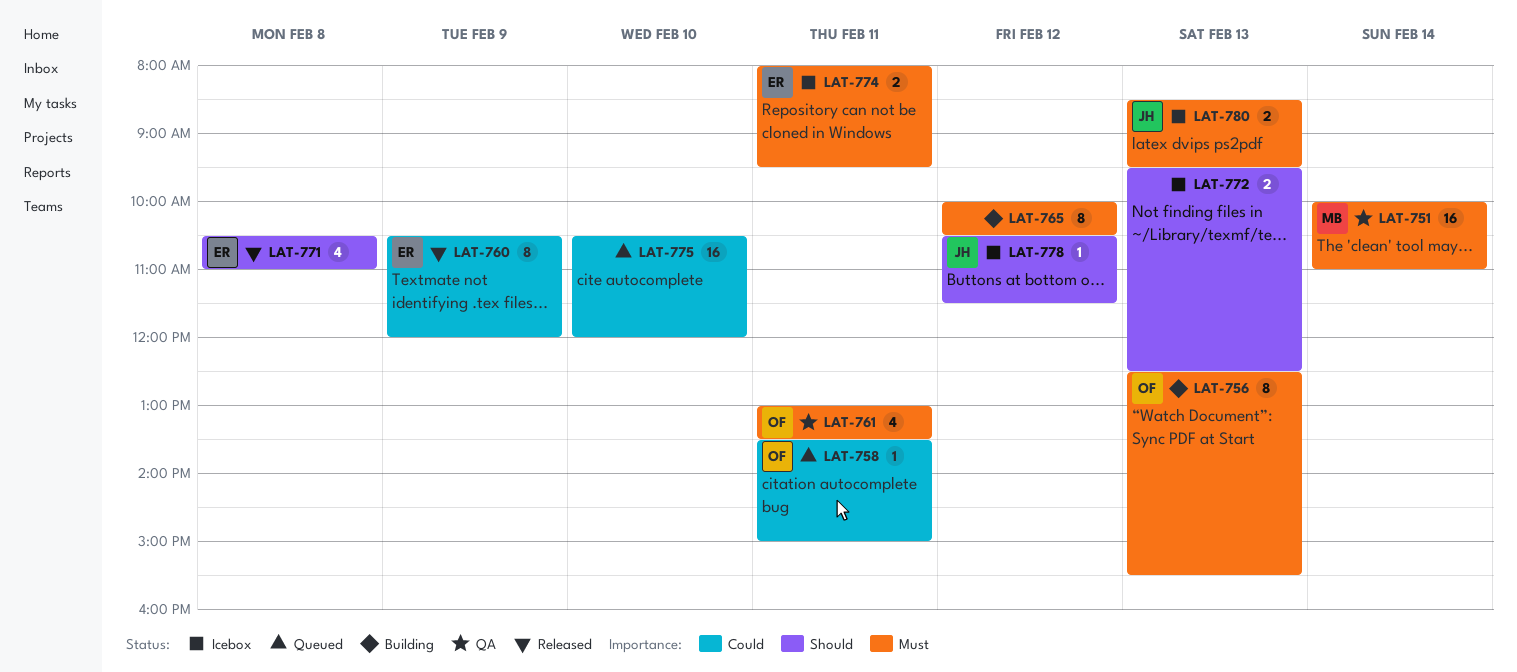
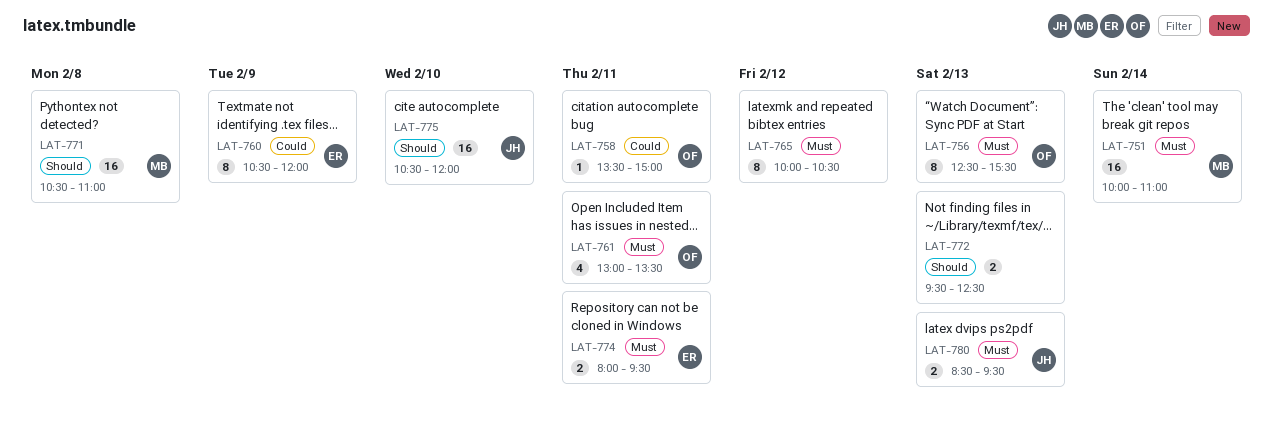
LAT-771, owner: ER -> MB
LAT-771, estimate: 4 -> 16
LAT-775, owner: none -> JH
LAT-775, priority: Could -> Should
LAT-778: present -> none

